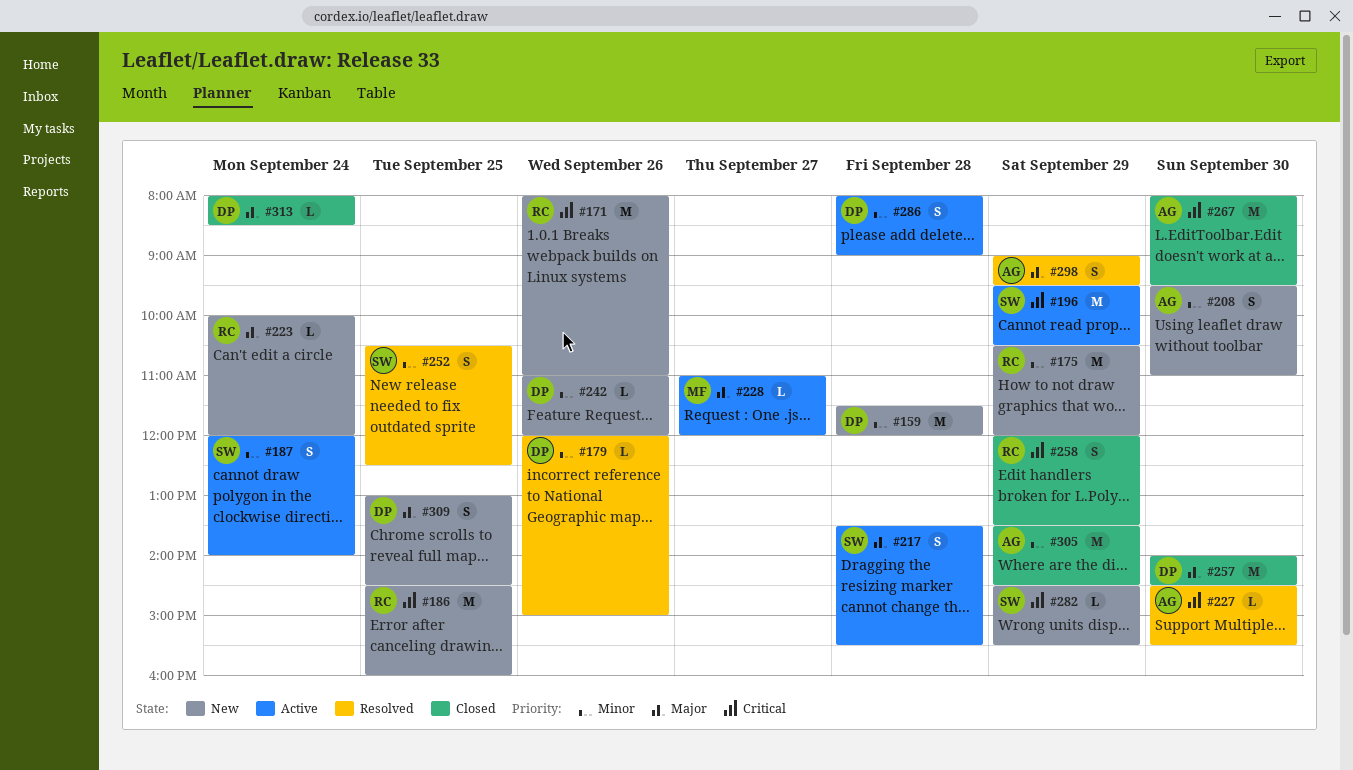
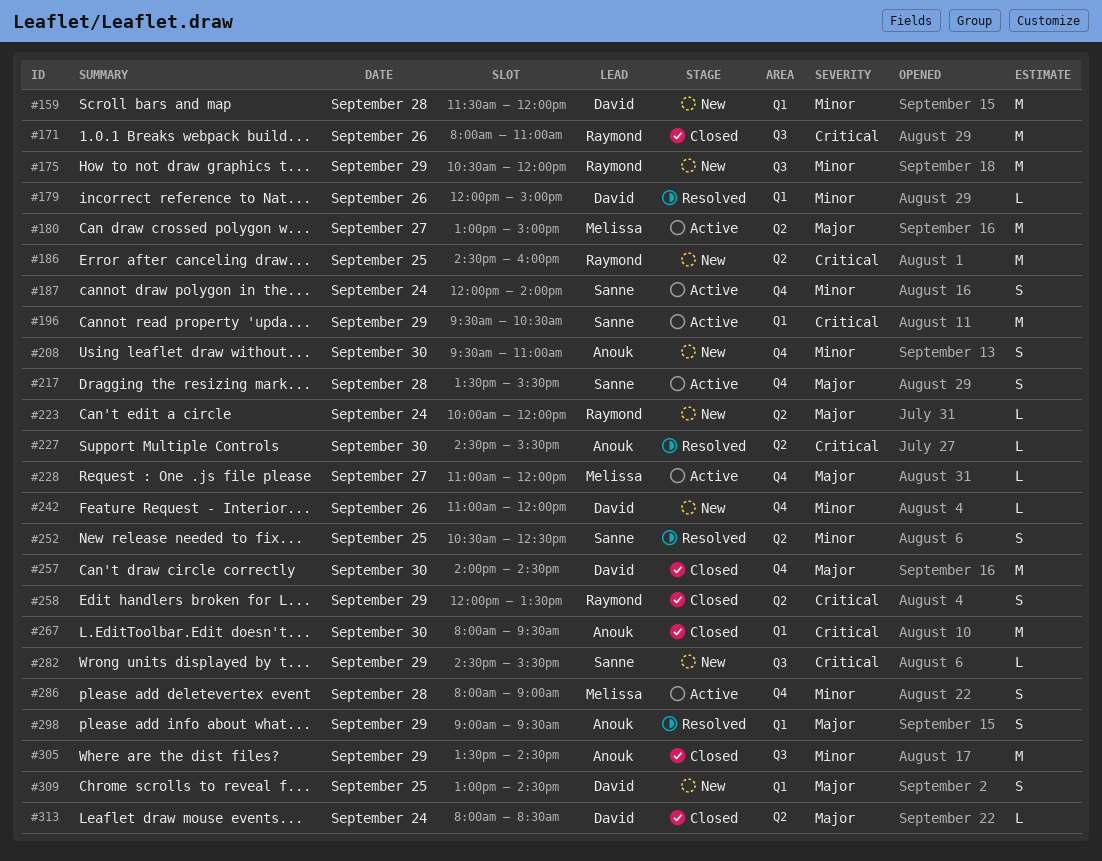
#171, status: New -> Closed
#180: none -> present
#286, owner: David -> Melissa

